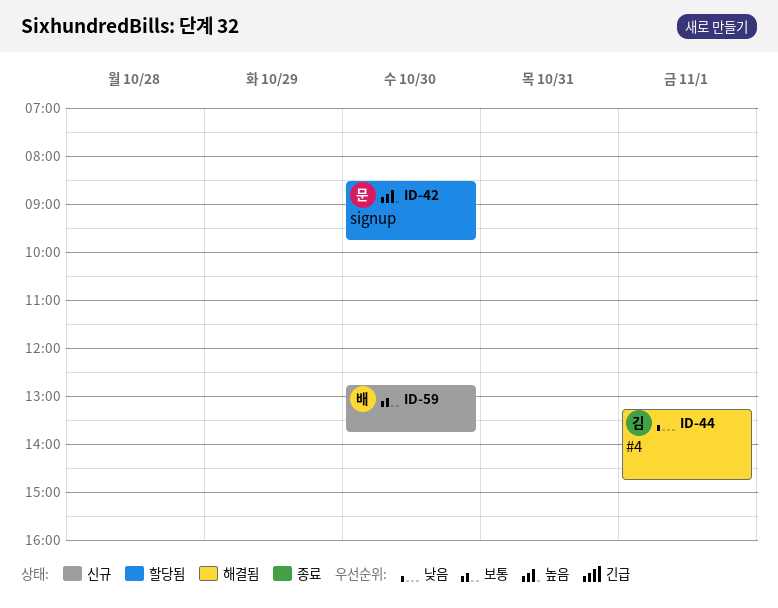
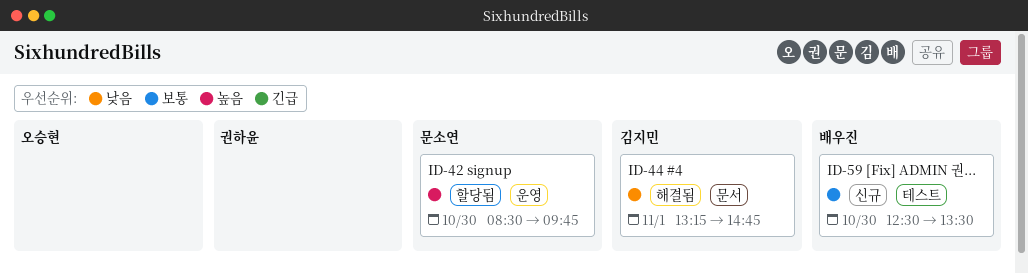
ID-59, begins: 12:45 -> 12:30
ID-59, ends: 13:45 -> 13:30

